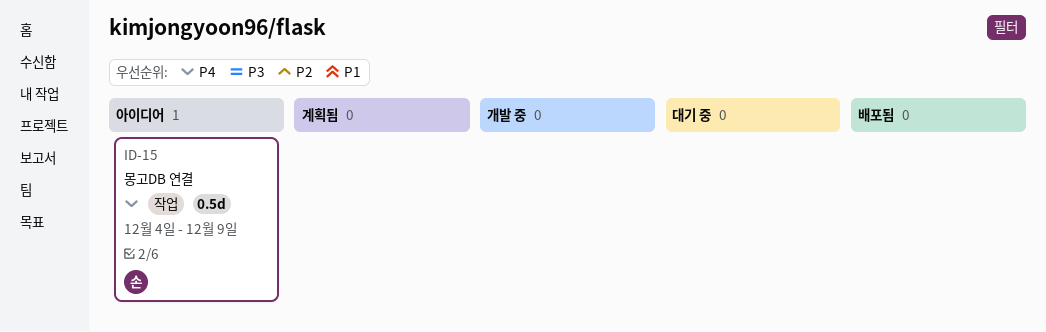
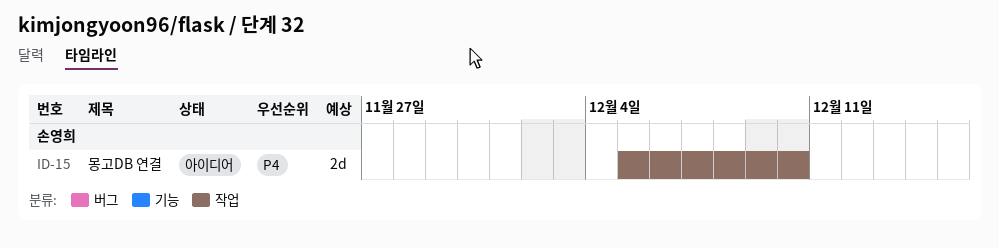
ID-15, estimate: 0.5d -> 2d
ID-15, start: Dec 4 -> Dec 5
ID-15, due: Dec 9 -> Dec 10

